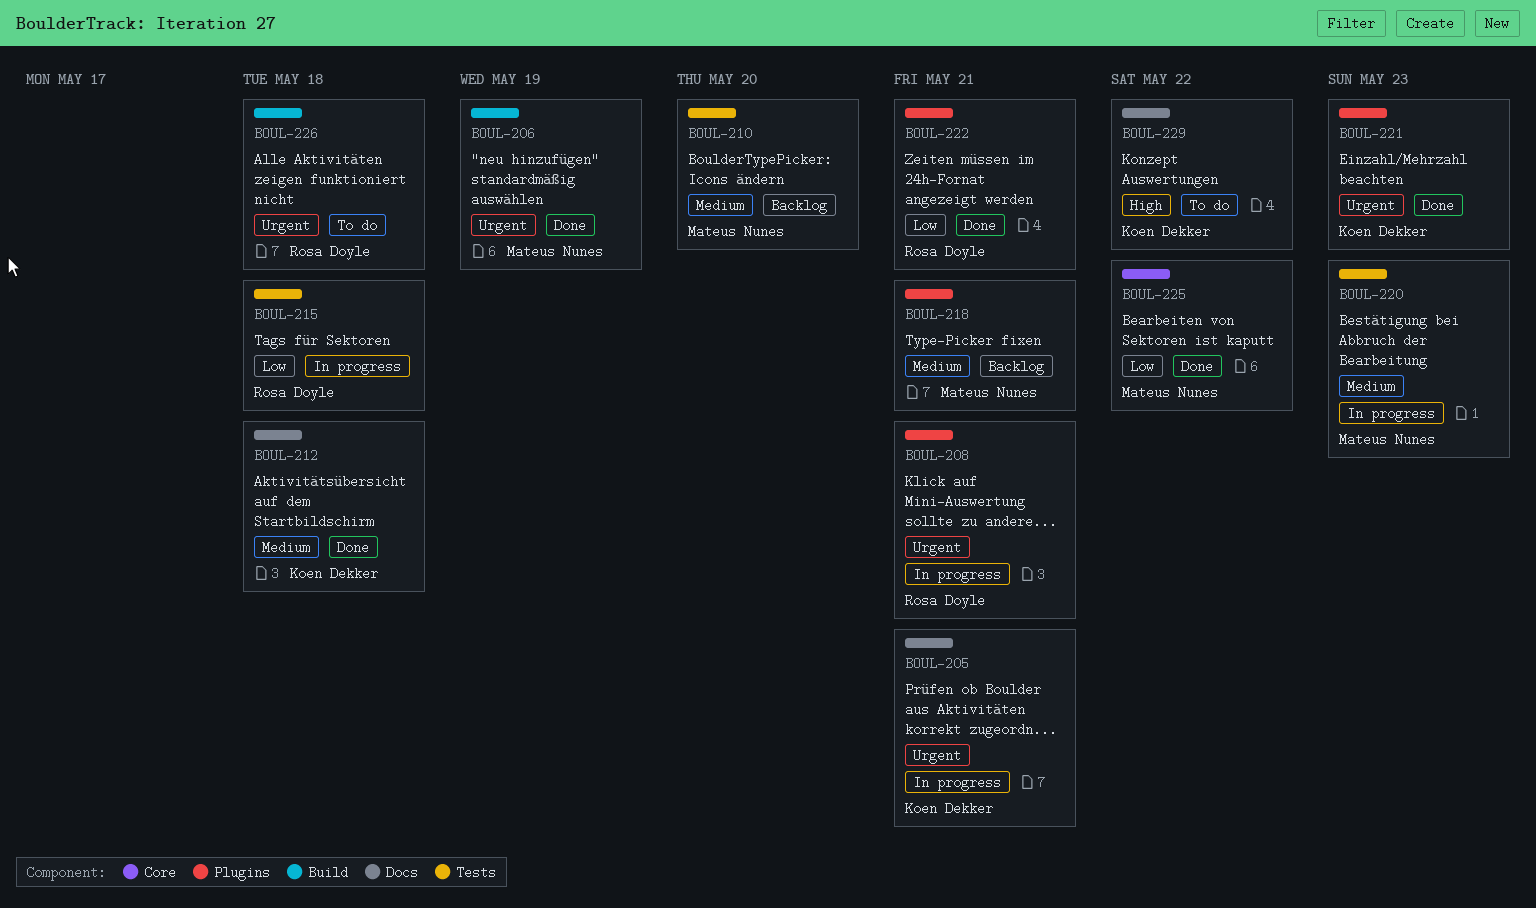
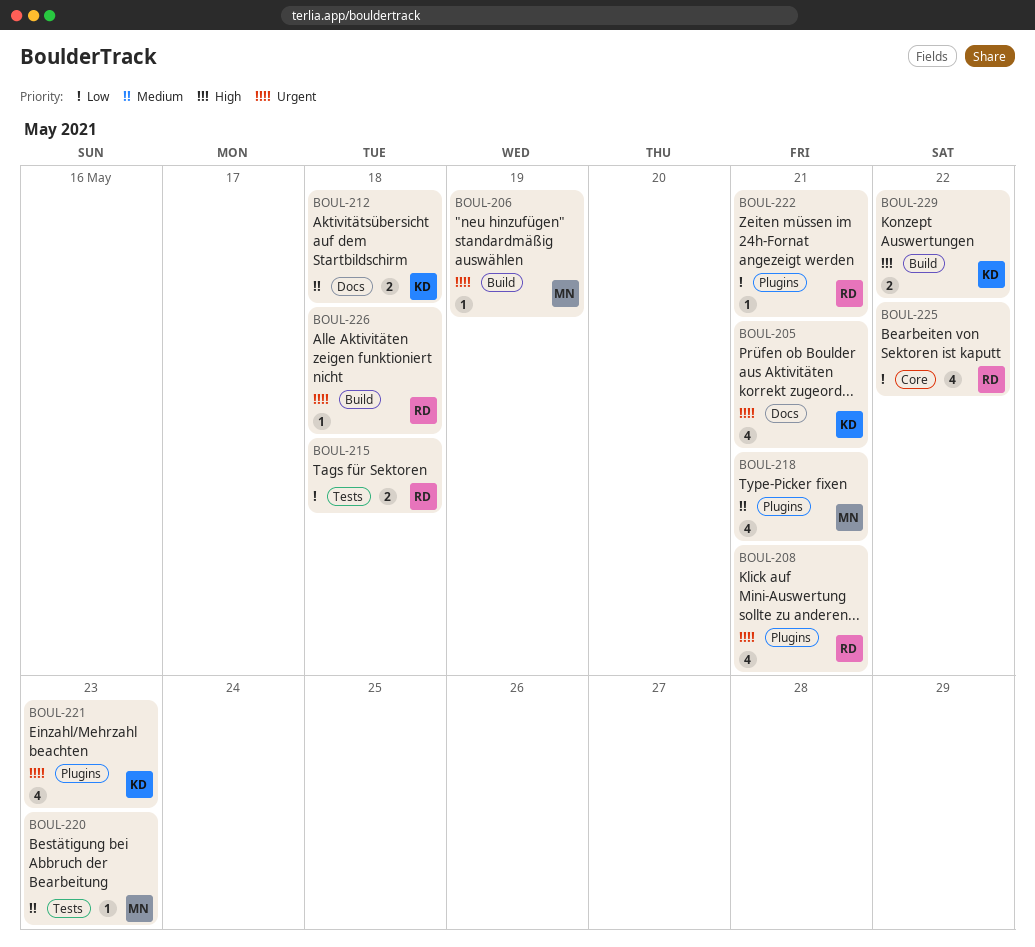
BOUL-210: present -> none
BOUL-225, owner: Mateus Nunes -> Rosa Doyle
BOUL-229, label: Docs -> Build

